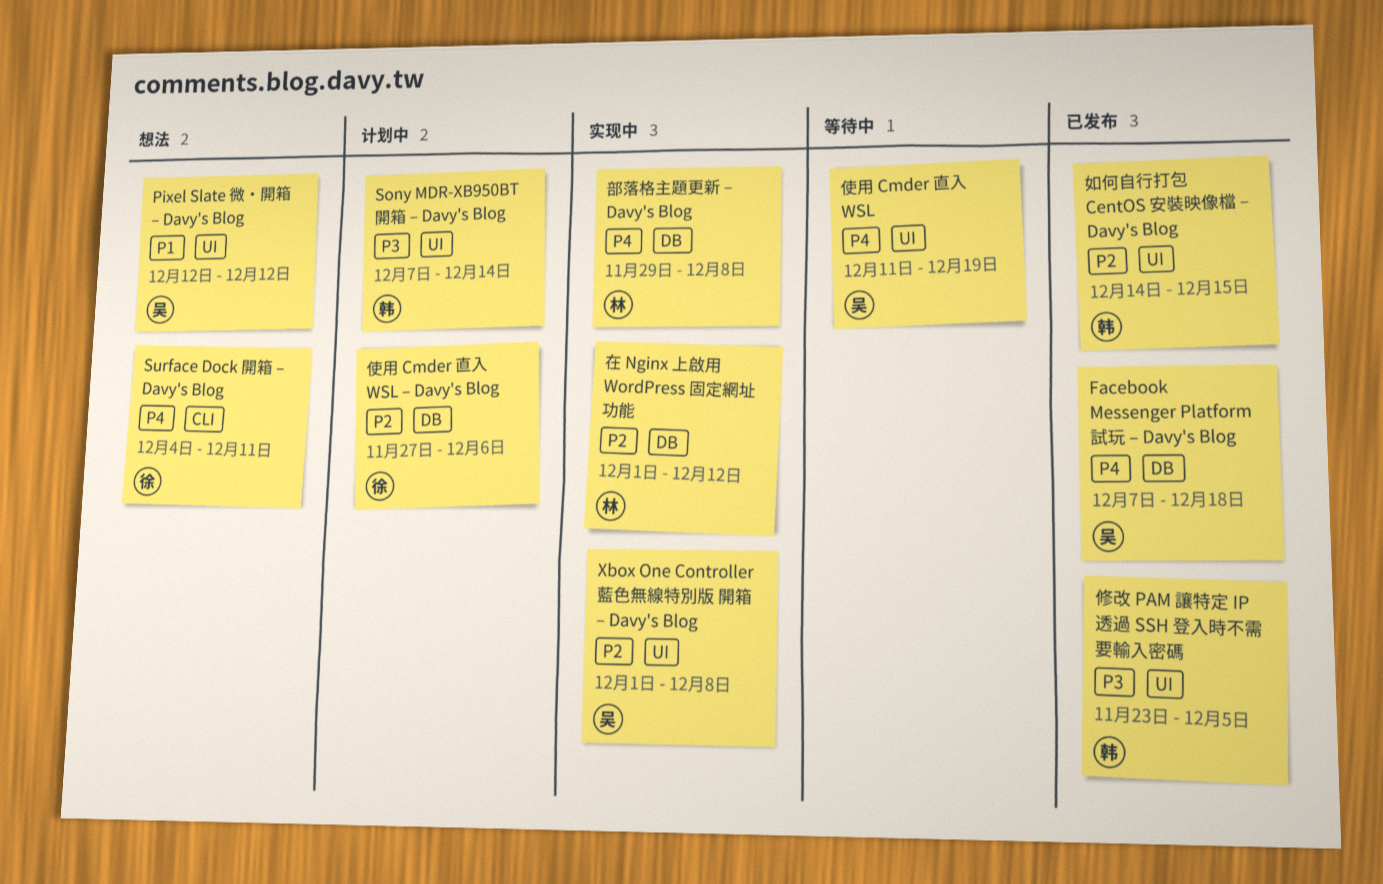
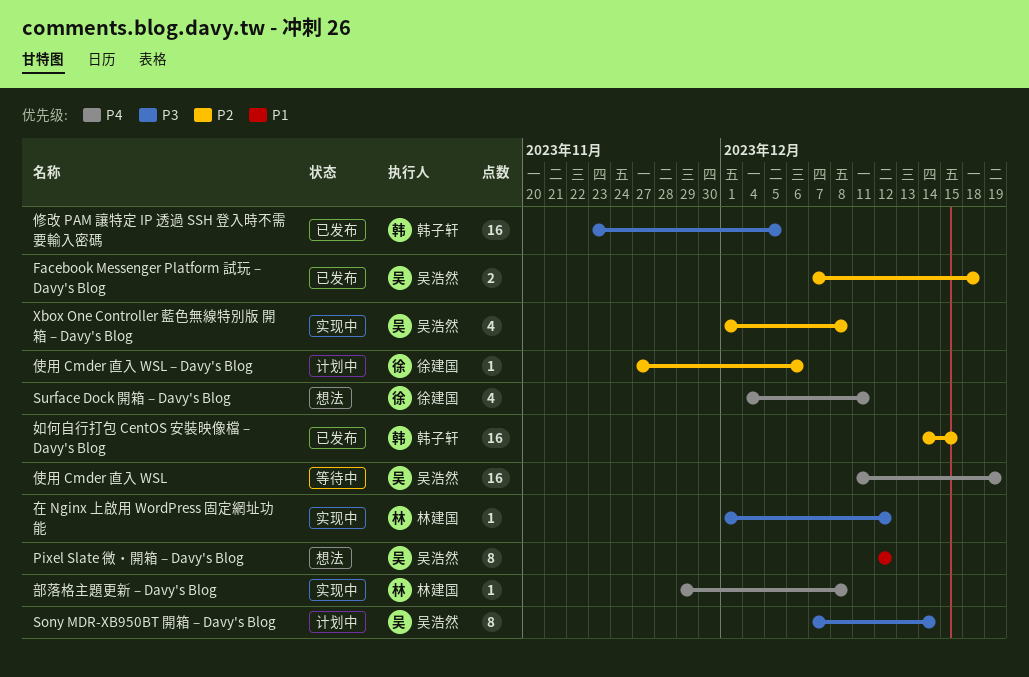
Facebook Messenger Platform 試玩 – Davy's Blog, priority: P4 -> P2
Sony MDR-XB950BT 開箱 – Davy's Blog, owner: 韩子轩 -> 吴浩然
在 Nginx 上啟用 WordPress 固定網址功能, priority: P2 -> P3

